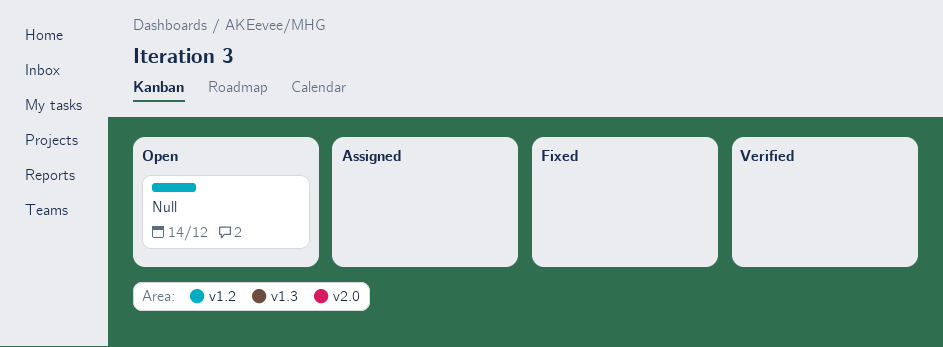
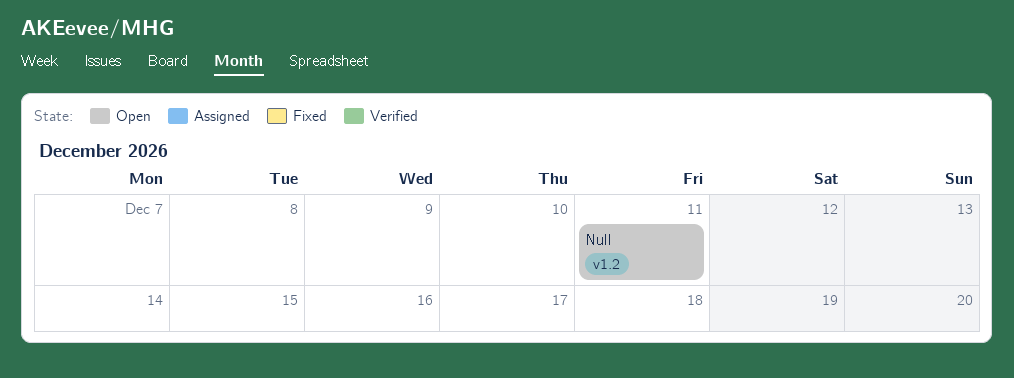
Null, due: Dec 14 -> Dec 11

